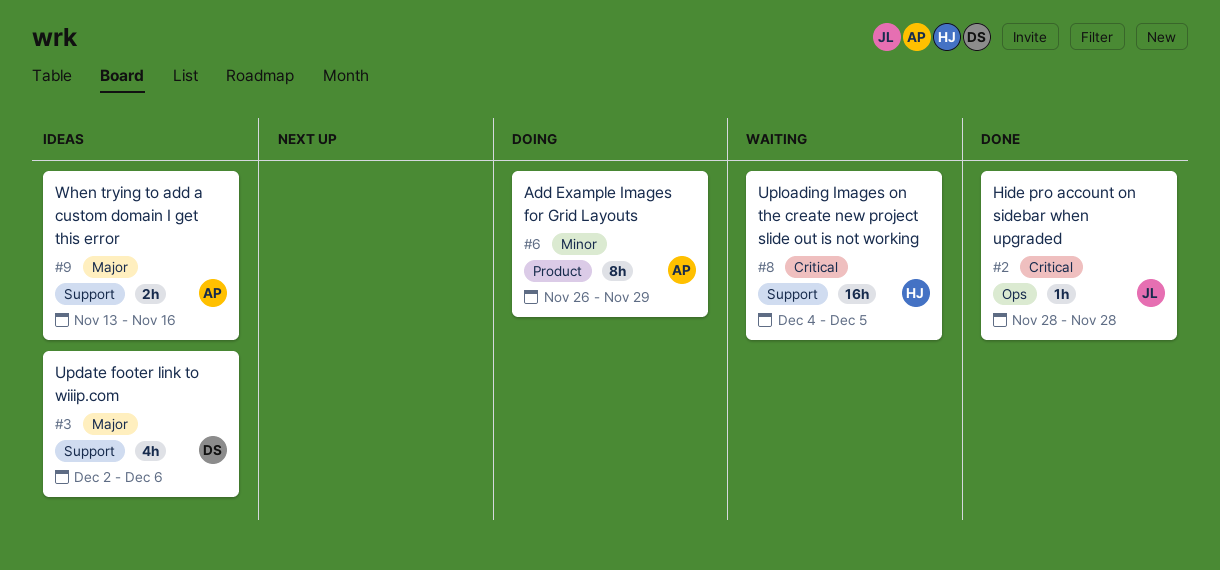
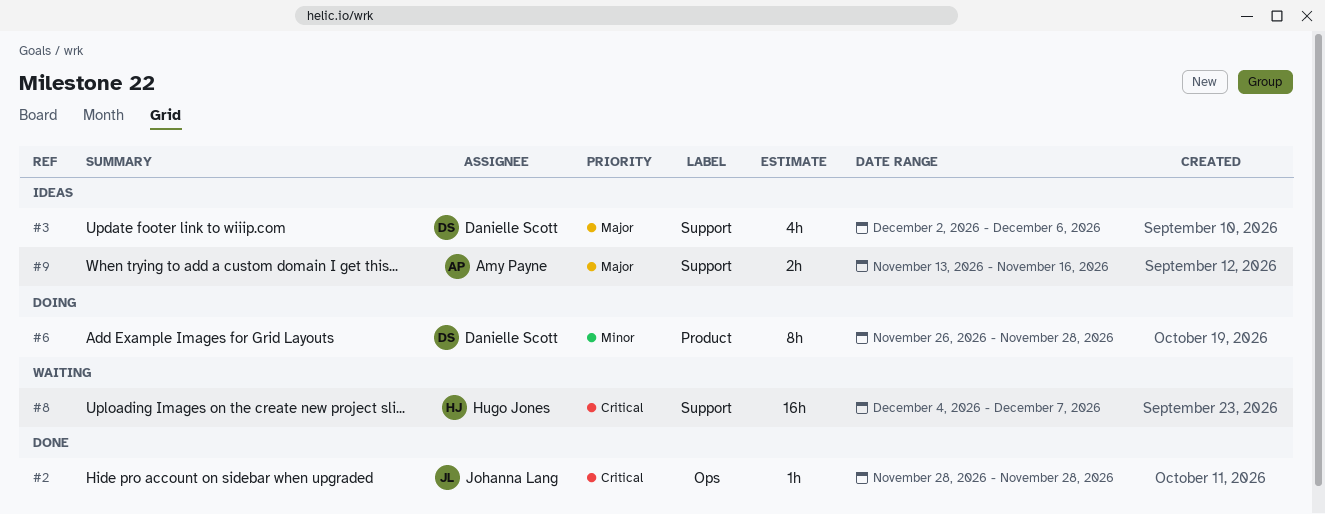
#6, owner: Amy Payne -> Danielle Scott
#6, due: Nov 29 -> Nov 28
#8, due: Dec 5 -> Dec 7

